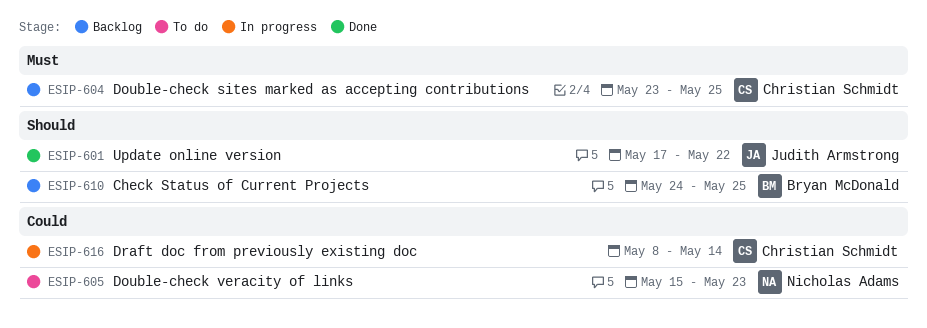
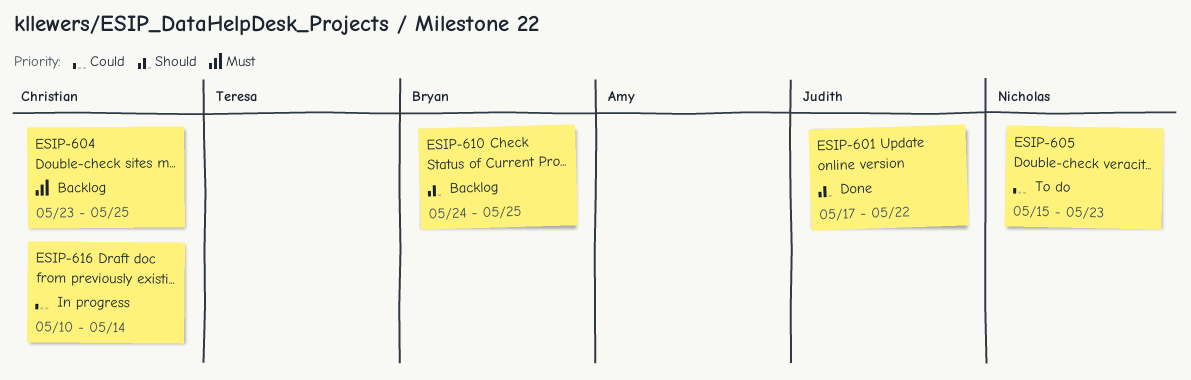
ESIP-616, start: May 8 -> May 10

